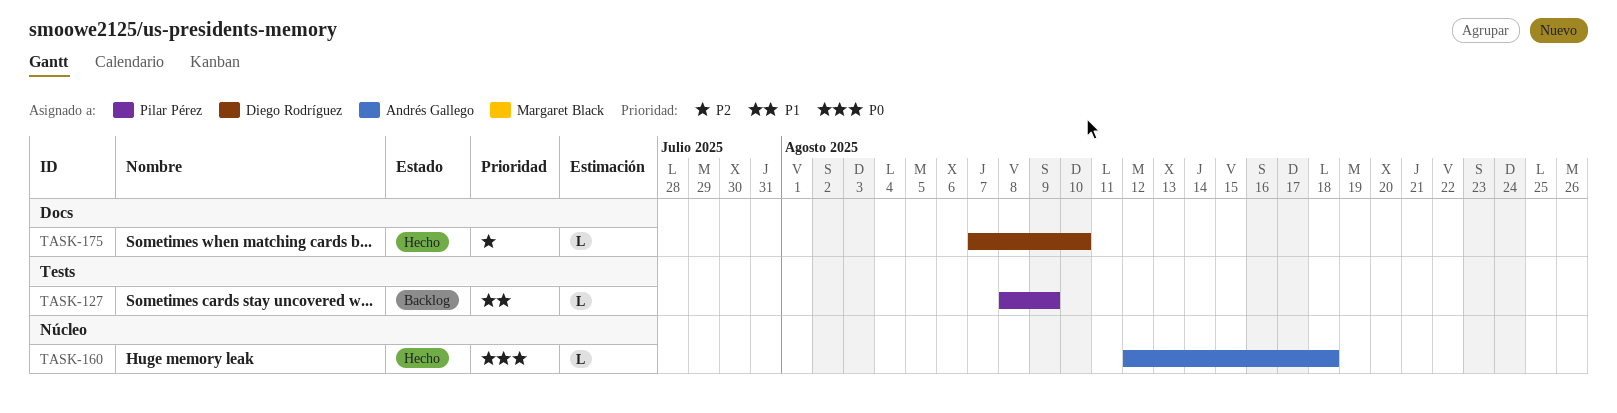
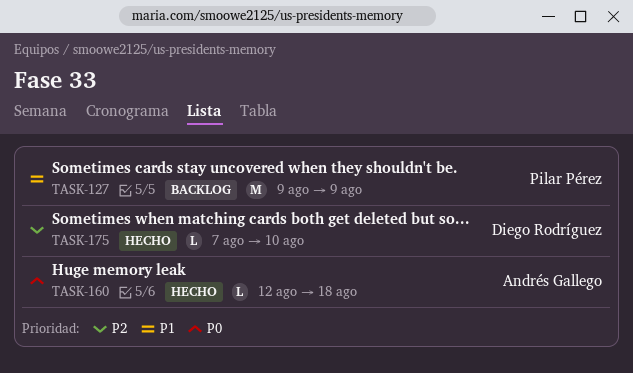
TASK-127, estimate: L -> M
TASK-127, start: Aug 8 -> Aug 9

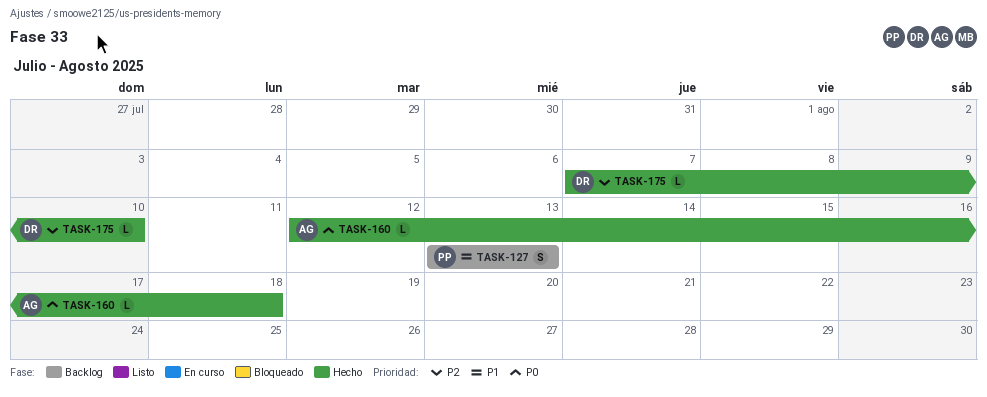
TASK-127, estimate: M -> S
TASK-127, start: Aug 9 -> Aug 13
TASK-127, due: Aug 9 -> Aug 13

